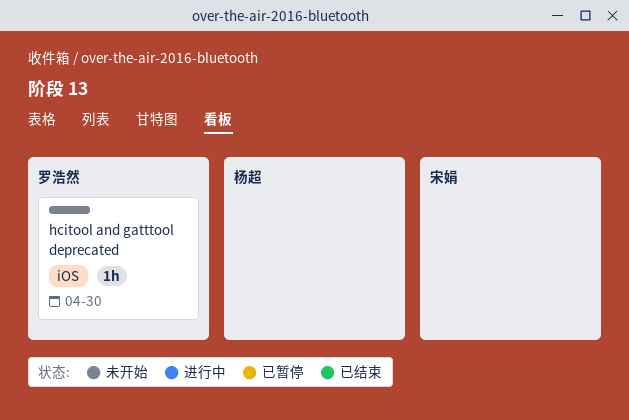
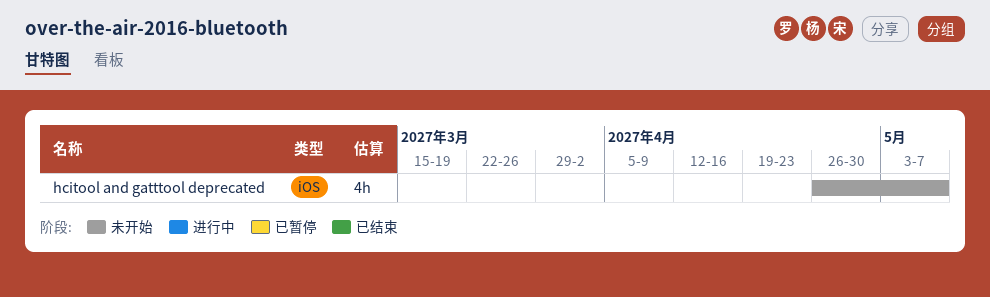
hcitool and gatttool deprecated, estimate: 1h -> 4h
hcitool and gatttool deprecated, due: Apr 30 -> May 7

